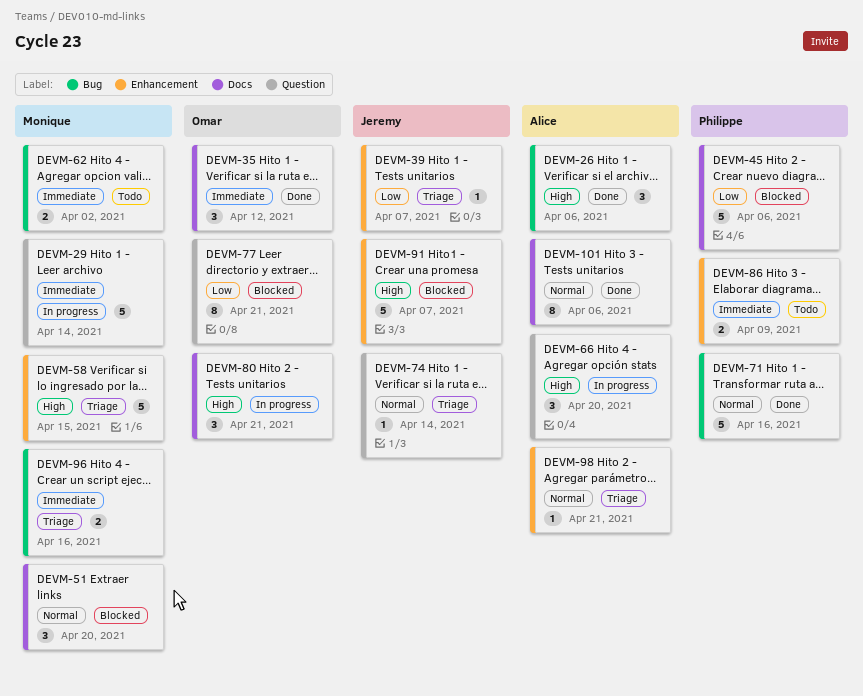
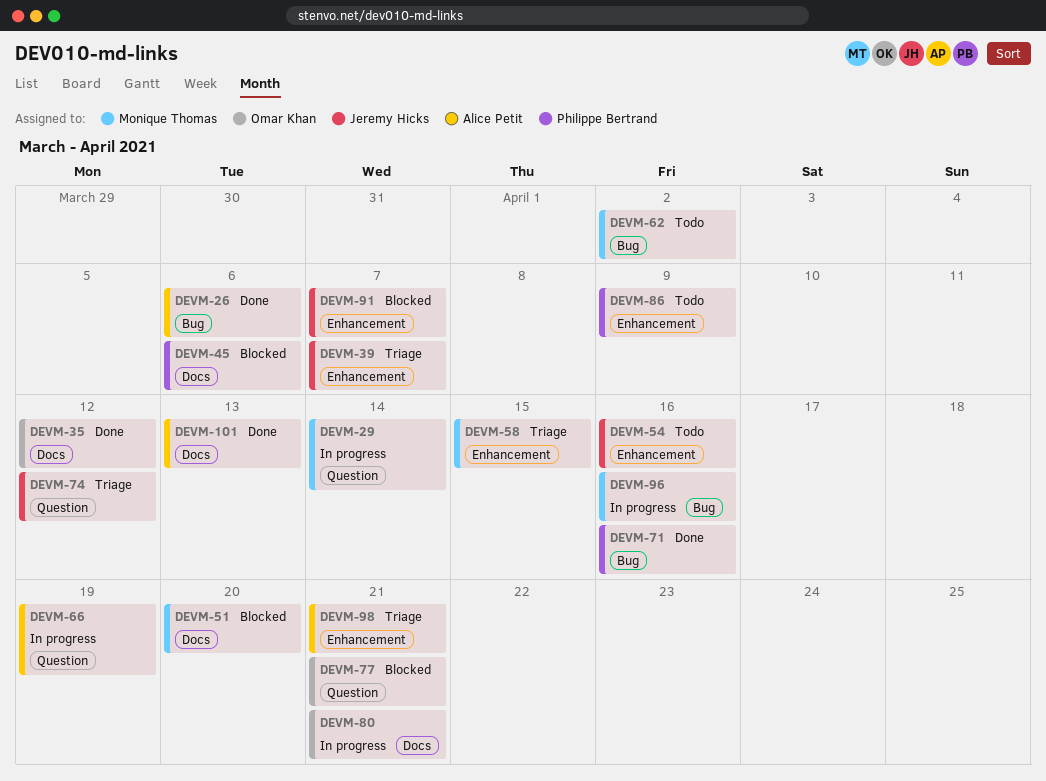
DEVM-54: none -> present
DEVM-66, due: Apr 20 -> Apr 19
DEVM-74, due: Apr 14 -> Apr 12
DEVM-96, status: Triage -> In progress
DEVM-101, due: Apr 6 -> Apr 13

